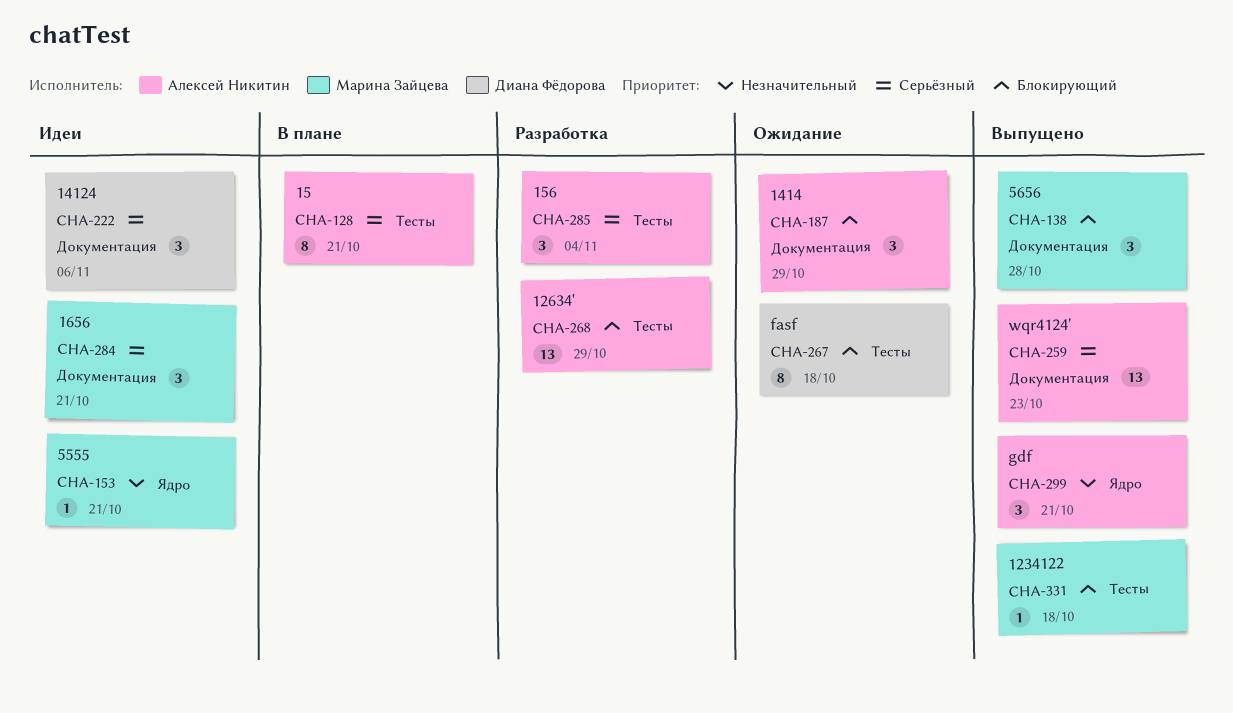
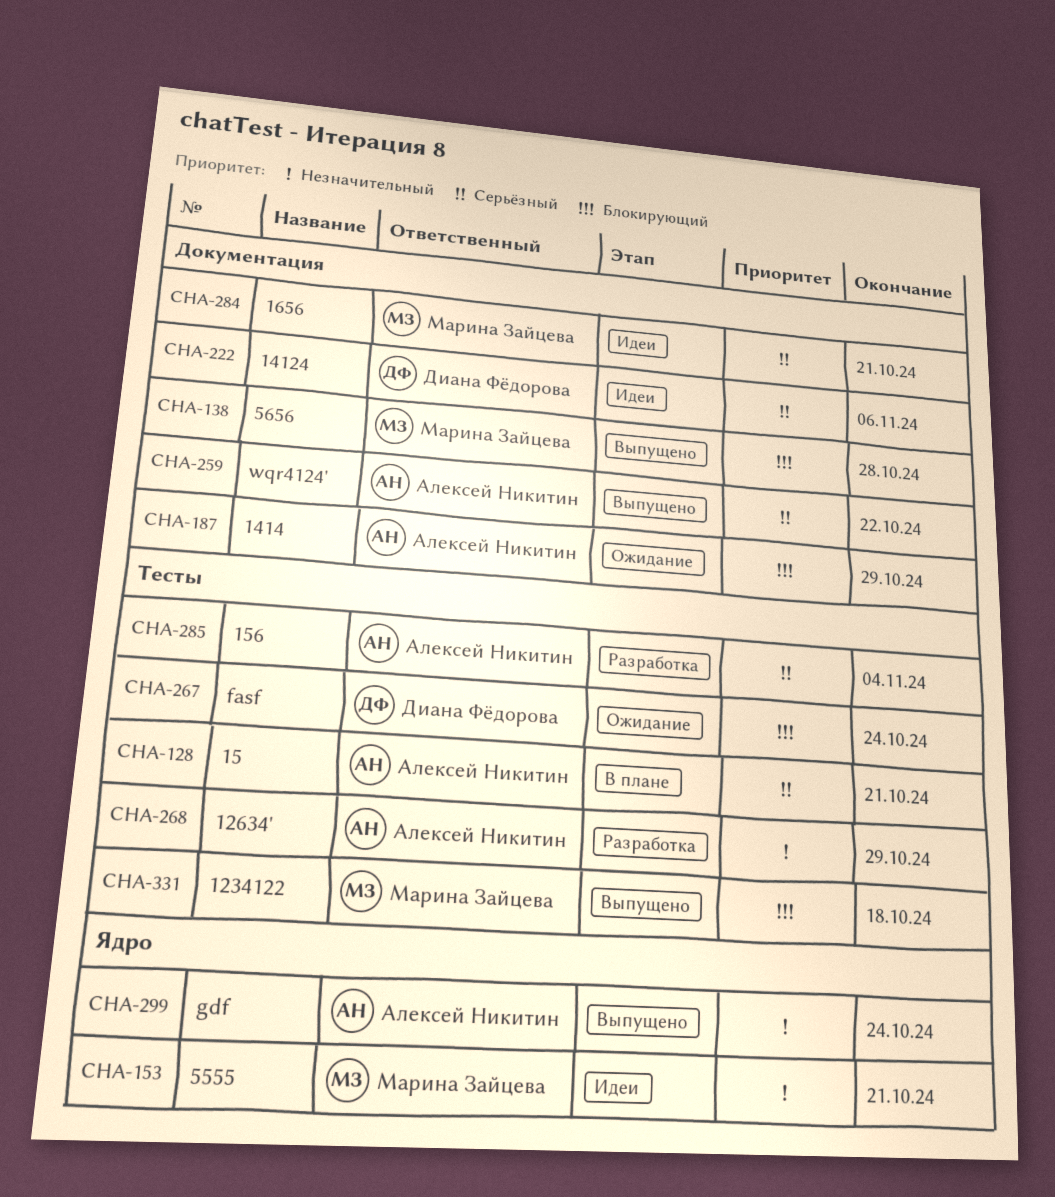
CHA-259, due: Oct 23 -> Oct 22
CHA-267, due: Oct 18 -> Oct 24
CHA-268, priority: Блокирующий -> Незначительный
CHA-299, due: Oct 21 -> Oct 24

